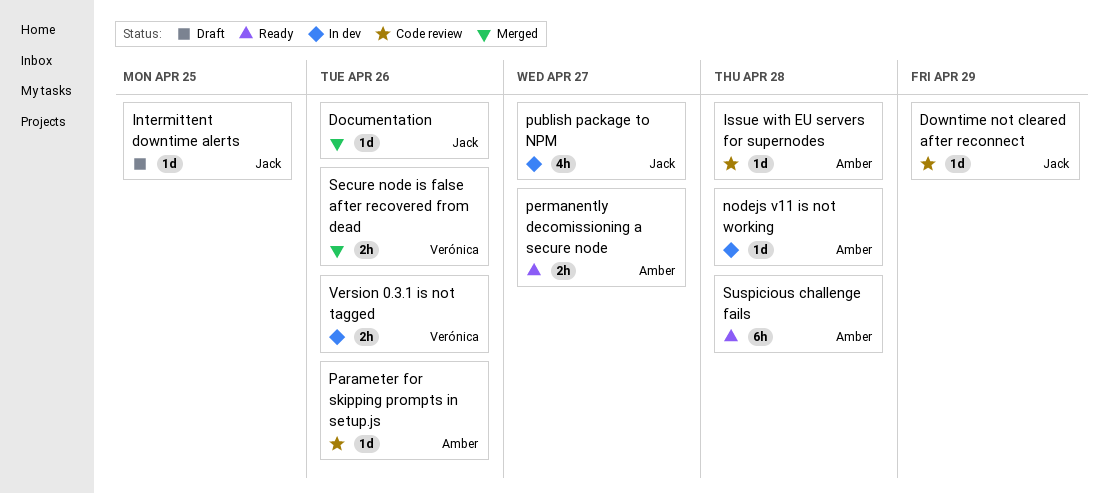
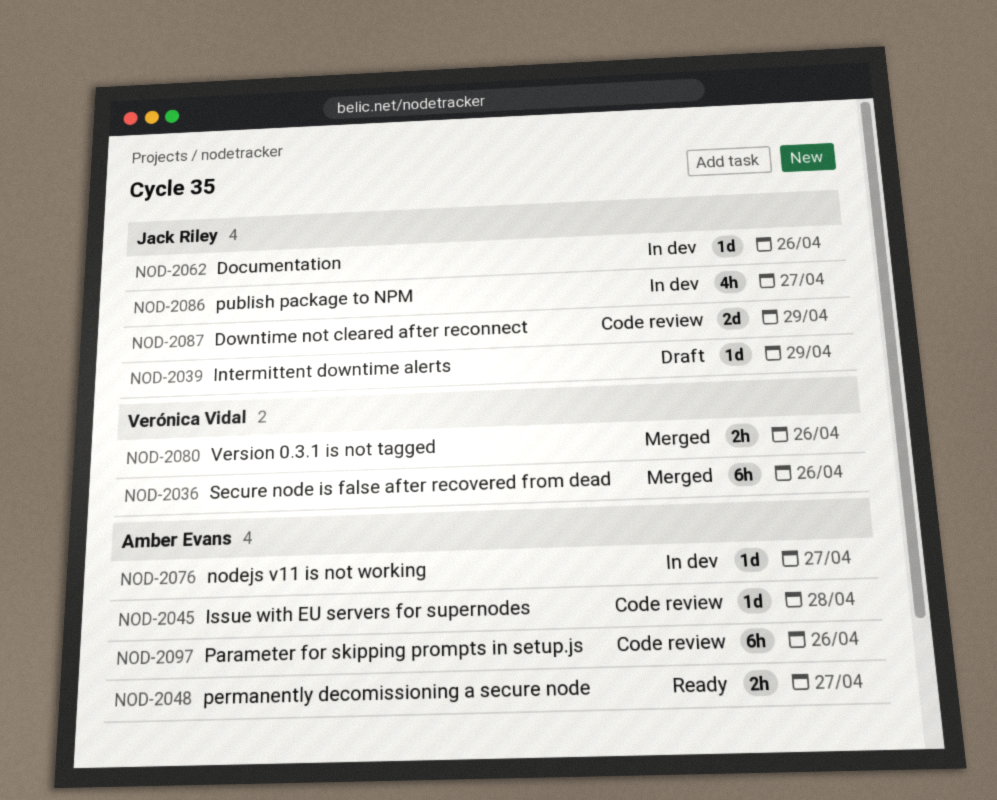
Documentation, status: Merged -> In dev
Downtime not cleared after reconnect, estimate: 1d -> 2d
Intermittent downtime alerts, due: Apr 25 -> Apr 29
nodejs v11 is not working, due: Apr 28 -> Apr 27
Parameter for skipping prompts in setup.js, estimate: 1d -> 6h
Secure node is false after recovered from dead, estimate: 2h -> 6h
Suspicious challenge fails: present -> none
Version 0.3.1 is not tagged, status: In dev -> Merged

